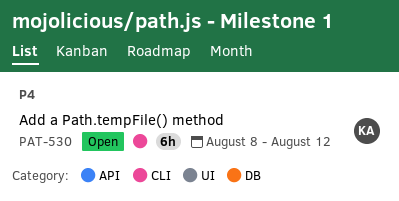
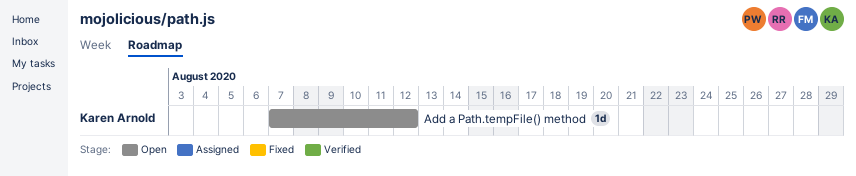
Add a Path.tempFile() method, estimate: 6h -> 1d
Add a Path.tempFile() method, start: Aug 8 -> Aug 7

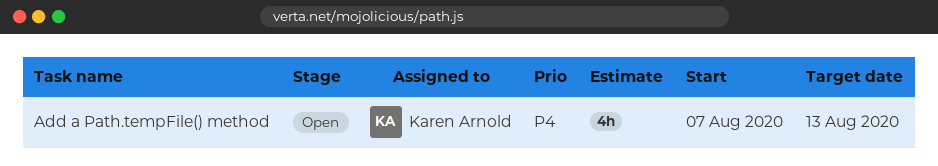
Add a Path.tempFile() method, estimate: 1d -> 4h
Add a Path.tempFile() method, due: Aug 12 -> Aug 13

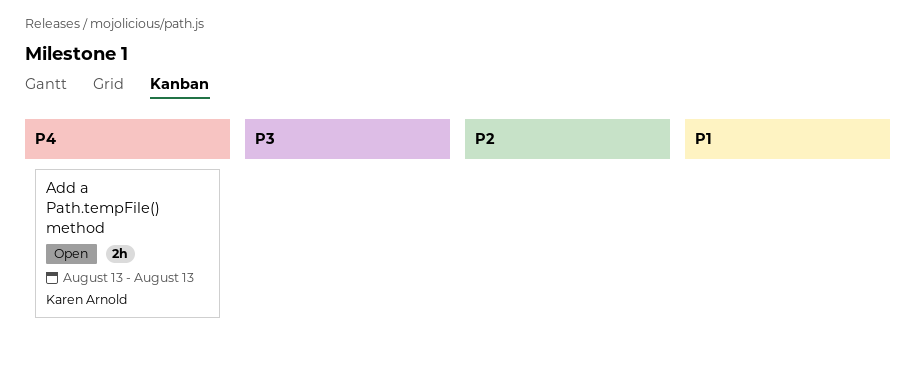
Add a Path.tempFile() method, estimate: 4h -> 2h
Add a Path.tempFile() method, start: Aug 7 -> Aug 13

